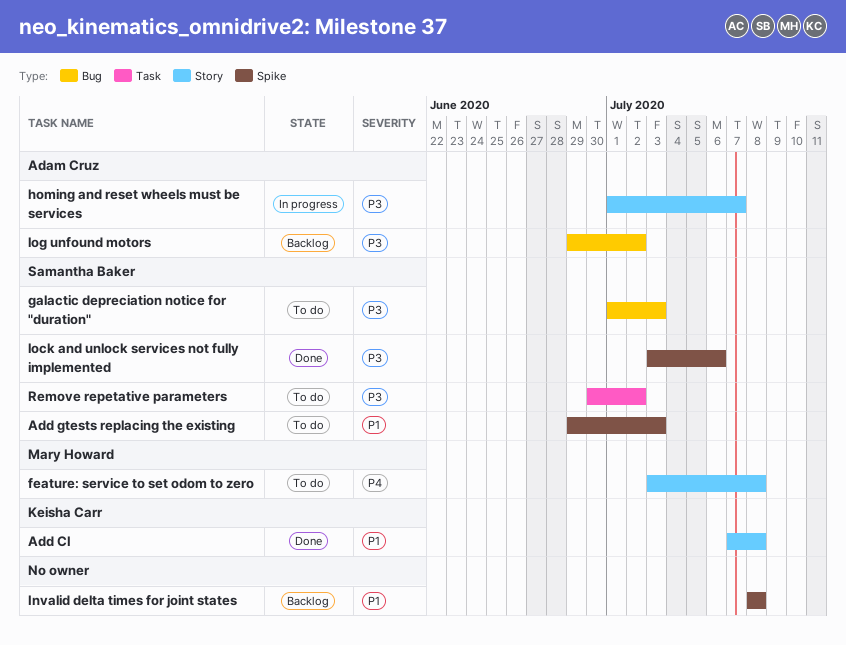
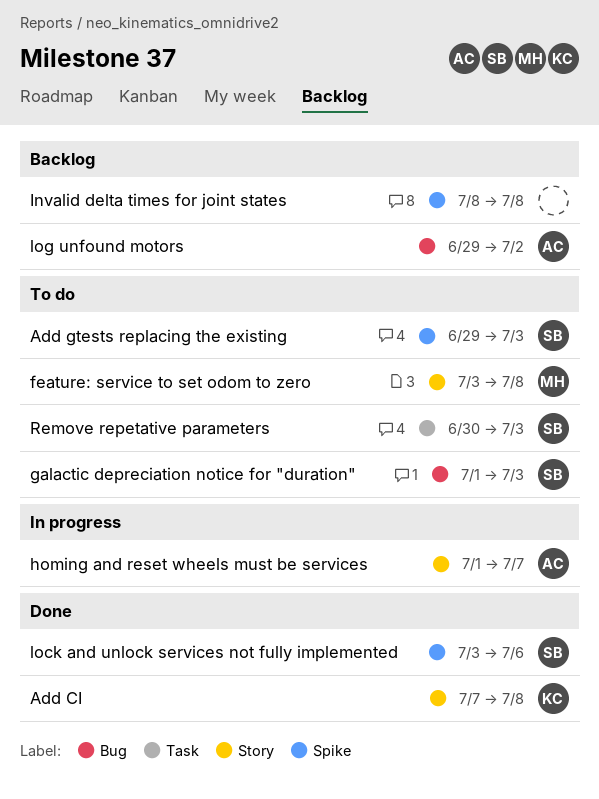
Remove repetative parameters, due: Jul 2 -> Jul 3

